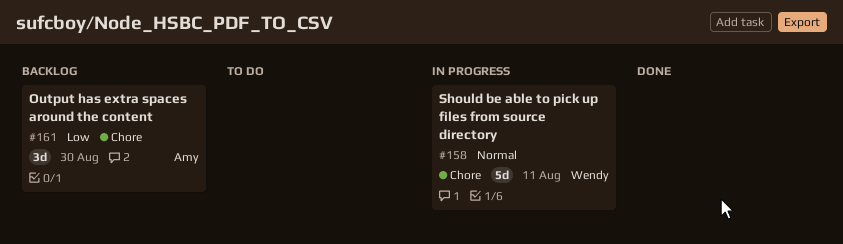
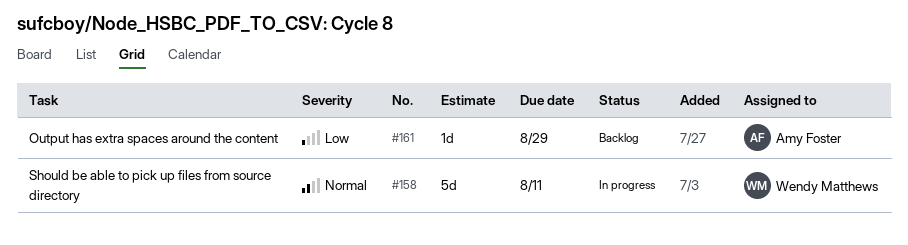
#161, estimate: 3d -> 1d
#161, due: Aug 30 -> Aug 29

